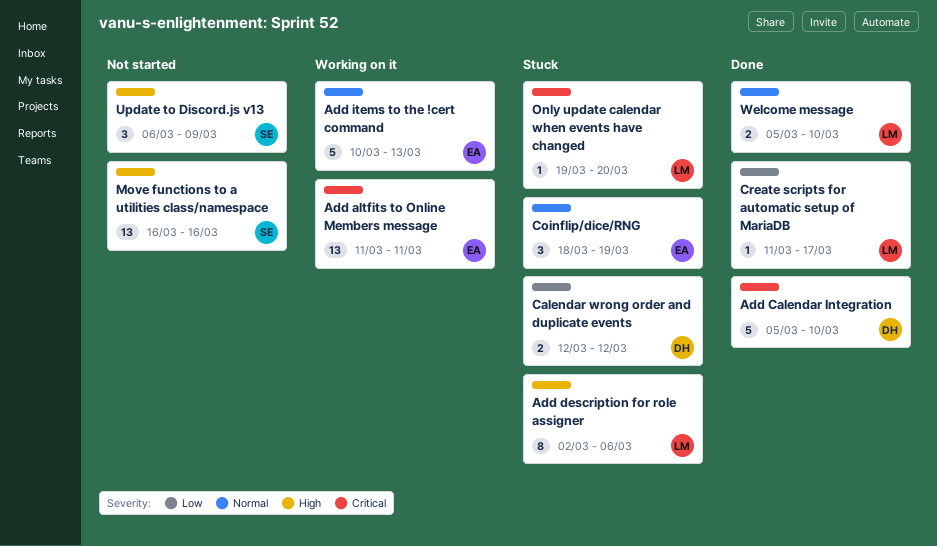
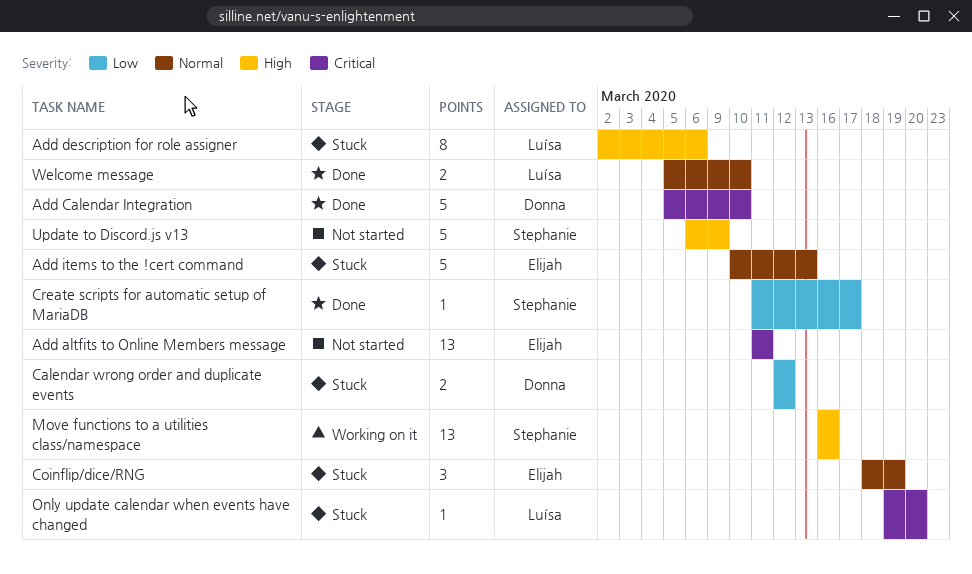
Add altfits to Online Members message, status: Working on it -> Not started
Add items to the !cert command, status: Working on it -> Stuck
Create scripts for automatic setup of MariaDB, owner: Luísa -> Stephanie
Move functions to a utilities class/namespace, status: Not started -> Working on it
Update to Discord.js v13, estimate: 3 -> 5

